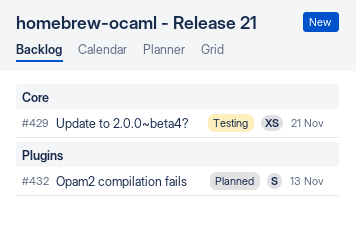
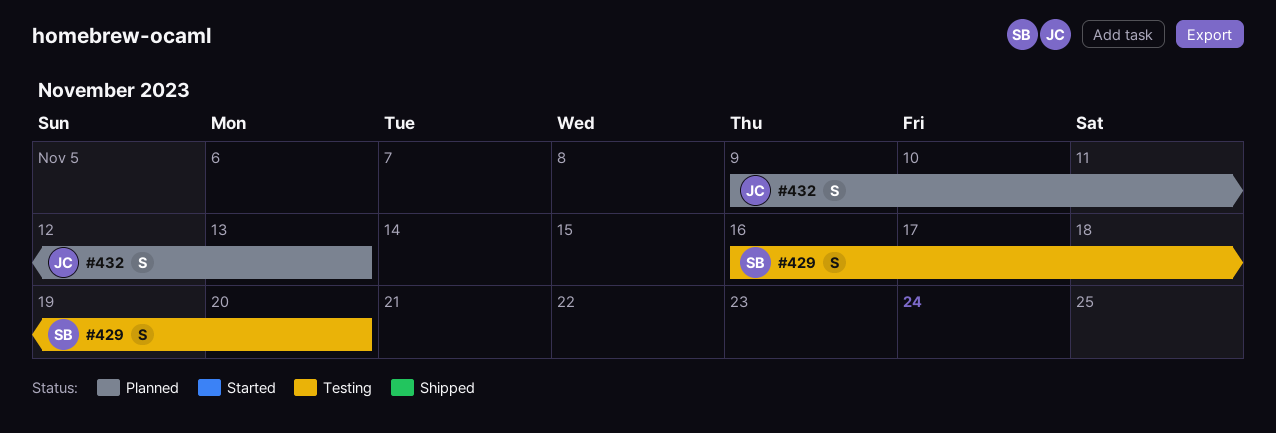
#429, estimate: XS -> S
#429, due: Nov 21 -> Nov 20

